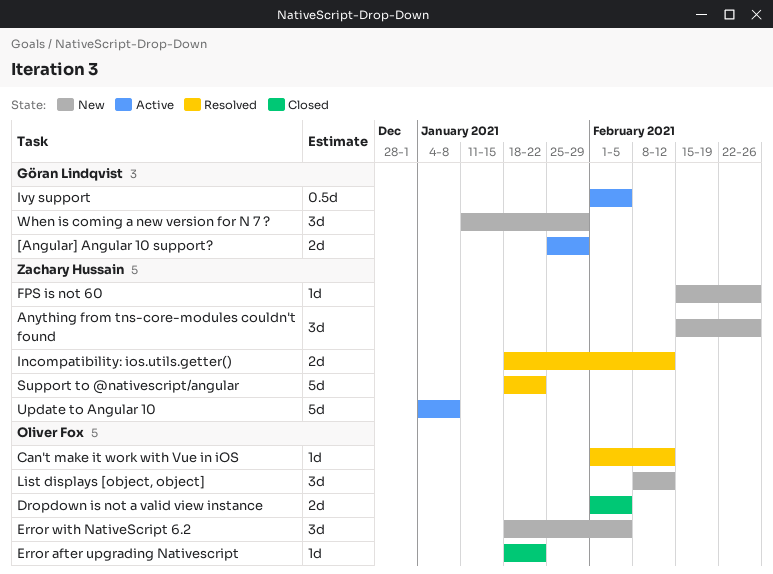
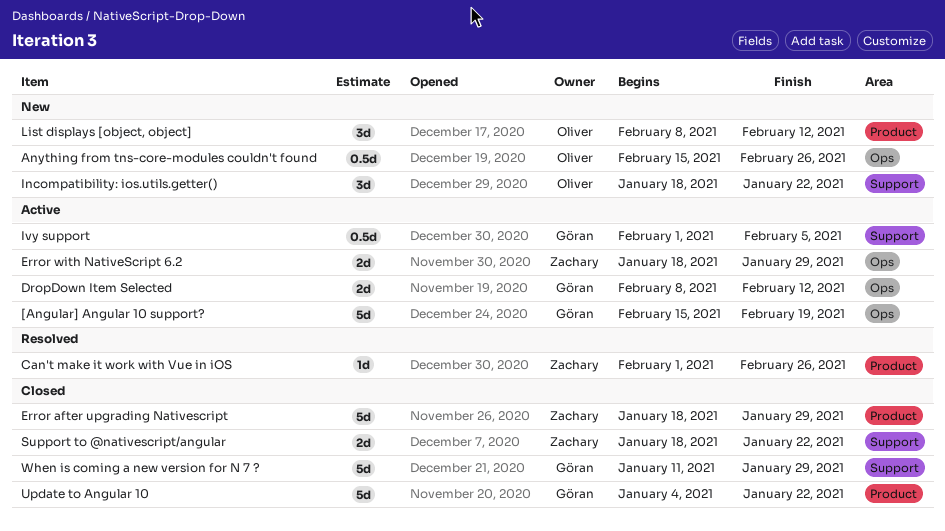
[Angular] Angular 10 support?, estimate: 2d -> 5d
[Angular] Angular 10 support?, start: Jan 25 -> Feb 15
[Angular] Angular 10 support?, due: Jan 29 -> Feb 19
Anything from tns-core-modules couldn't found, owner: Zachary Hussain -> Oliver Fox
Anything from tns-core-modules couldn't found, estimate: 3d -> 0.5d
Can't make it work with Vue in iOS, owner: Oliver Fox -> Zachary Hussain
Can't make it work with Vue in iOS, due: Feb 12 -> Feb 26
Dropdown is not a valid view instance: present -> none
DropDown Item Selected: none -> present
Error after upgrading Nativescript, owner: Oliver Fox -> Zachary Hussain
Error after upgrading Nativescript, estimate: 1d -> 5d
Error after upgrading Nativescript, due: Jan 22 -> Jan 29
Error with NativeScript 6.2, status: New -> Active
Error with NativeScript 6.2, owner: Oliver Fox -> Zachary Hussain
Error with NativeScript 6.2, estimate: 3d -> 2d
Error with NativeScript 6.2, due: Feb 5 -> Jan 29
FPS is not 60: present -> none
Incompatibility: ios.utils.getter(), status: Resolved -> New
Incompatibility: ios.utils.getter(), owner: Zachary Hussain -> Oliver Fox
Incompatibility: ios.utils.getter(), estimate: 2d -> 3d
Incompatibility: ios.utils.getter(), due: Feb 12 -> Jan 22
Support to @nativescript/angular, status: Resolved -> Closed
Support to @nativescript/angular, estimate: 5d -> 2d
Update to Angular 10, status: Active -> Closed
Update to Angular 10, owner: Zachary Hussain -> Göran Lindqvist
Update to Angular 10, due: Jan 8 -> Jan 22
When is coming a new version for N 7 ?, status: New -> Closed
When is coming a new version for N 7 ?, estimate: 3d -> 5d

